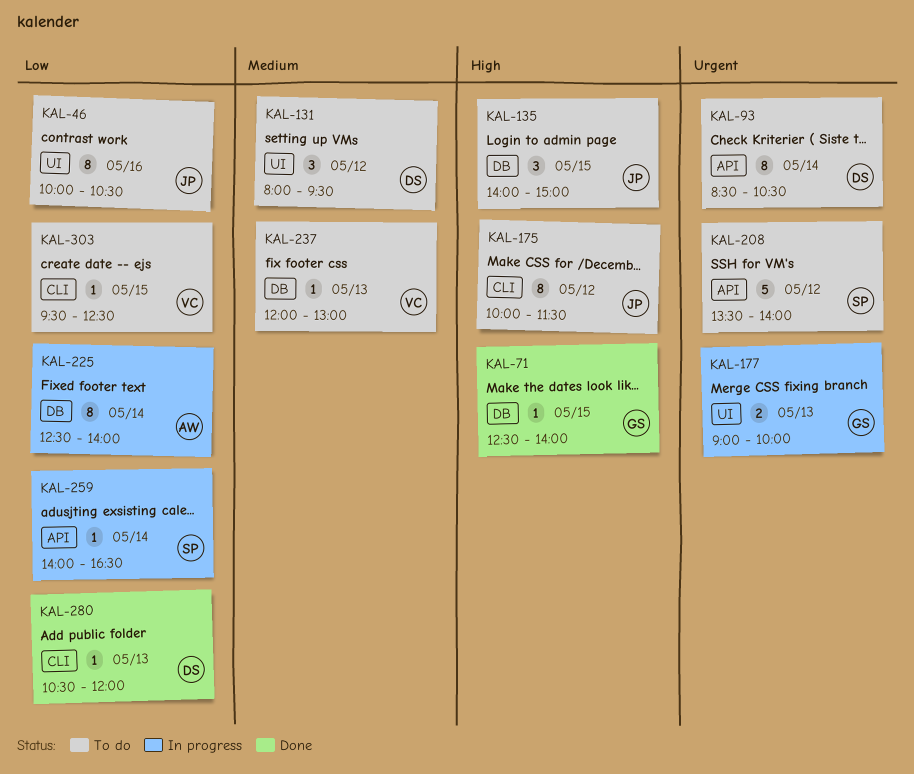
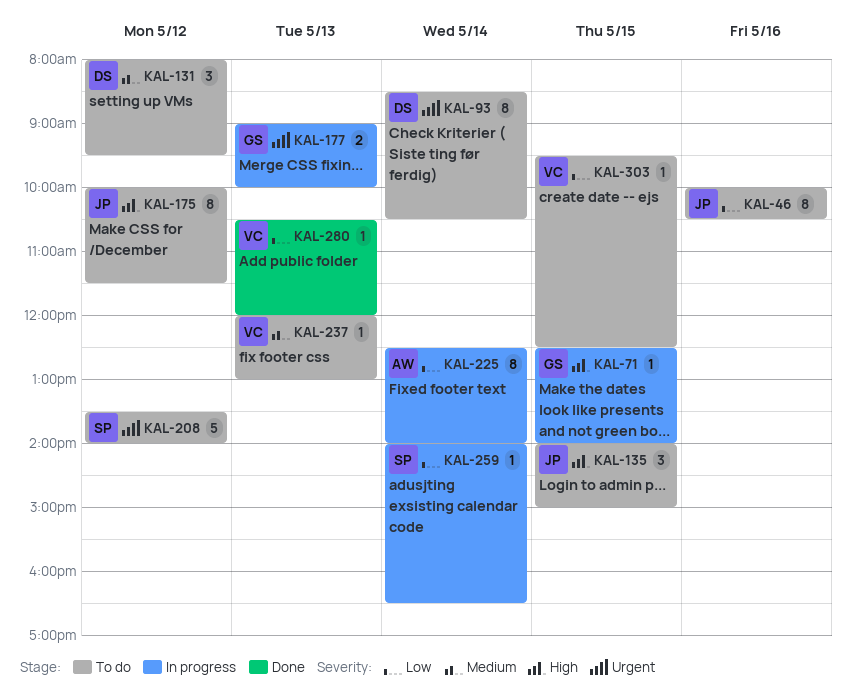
KAL-71, status: Done -> In progress
KAL-280, owner: DS -> VC

